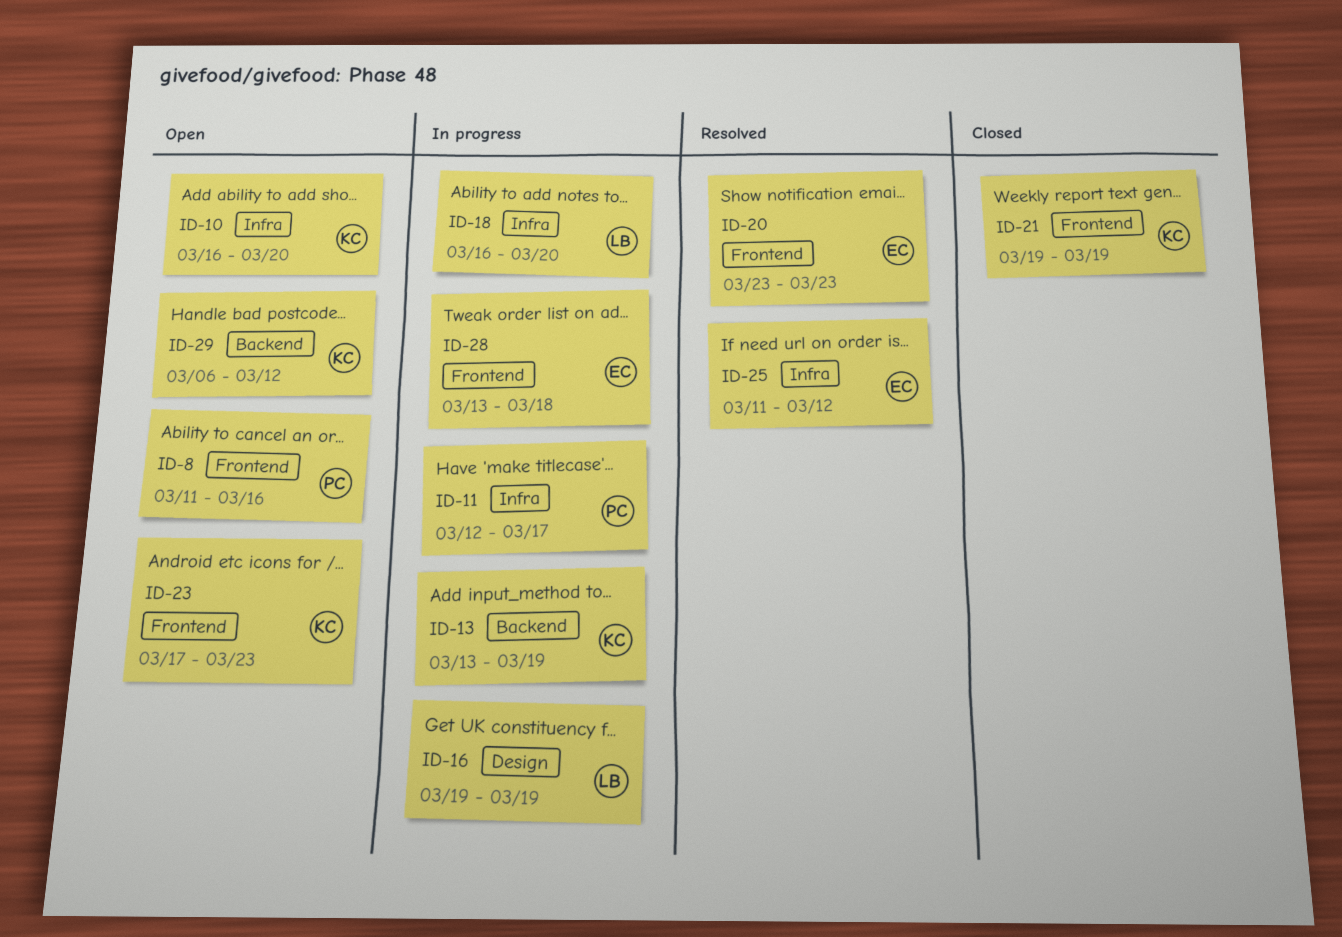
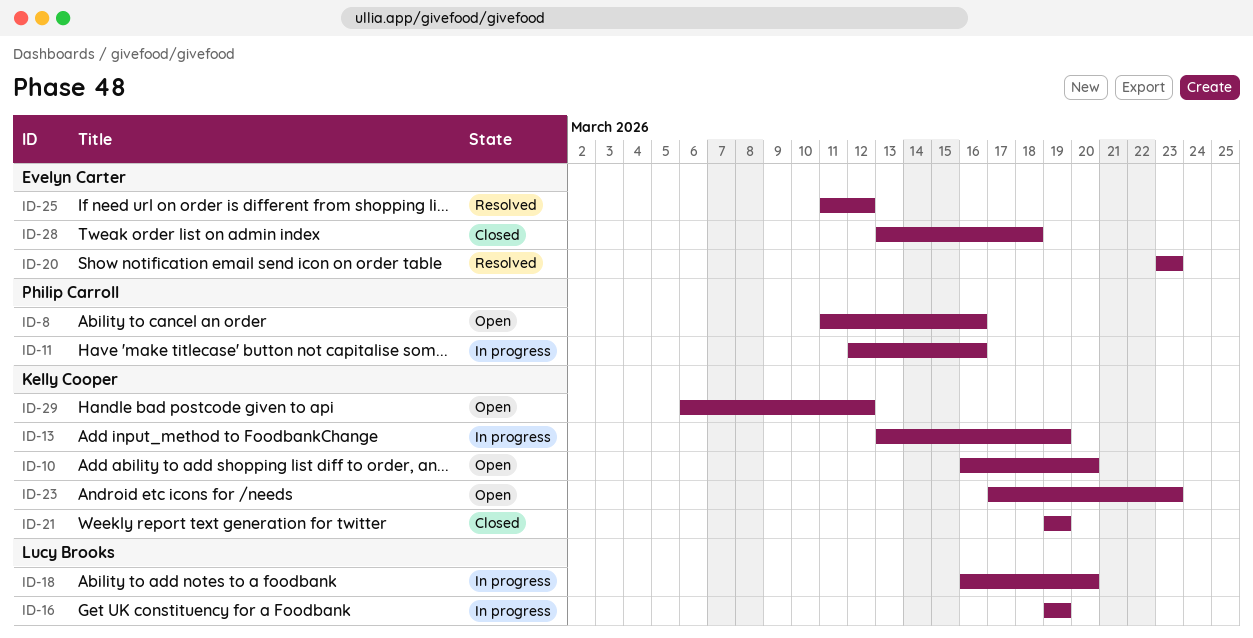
ID-11, due: Mar 17 -> Mar 16
ID-28, status: In progress -> Closed

